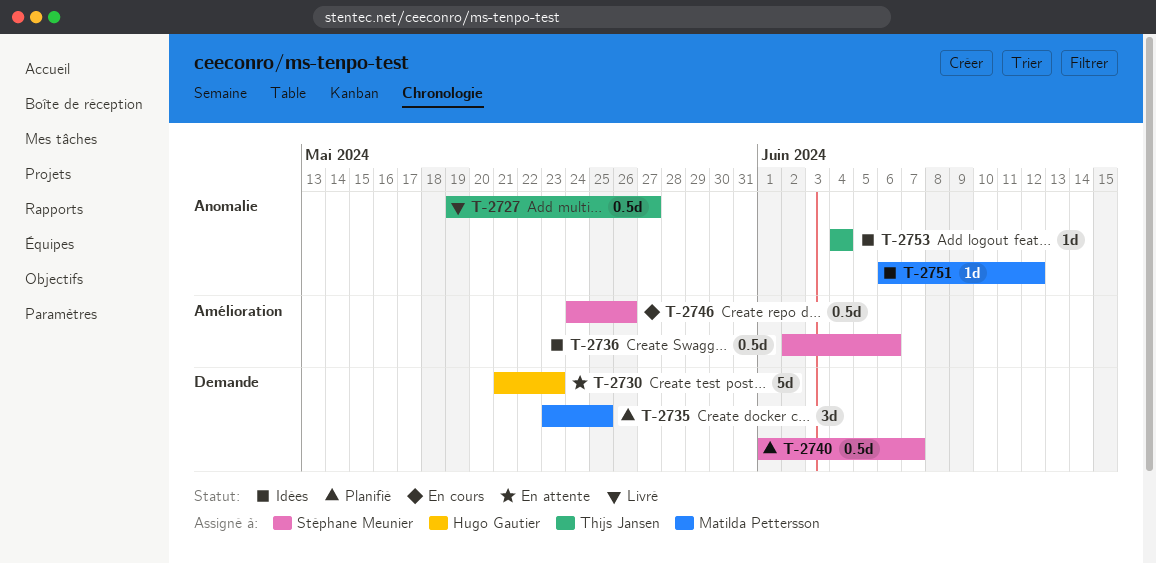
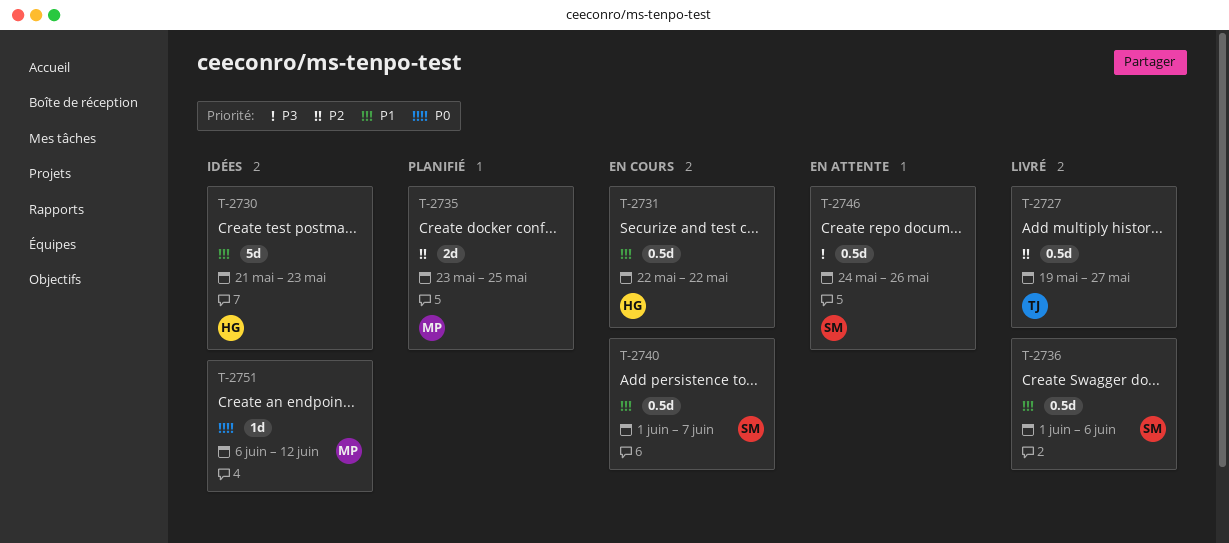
T-2730, status: En attente -> Idées
T-2731: none -> present
T-2735, estimate: 3d -> 2d
T-2736, status: Idées -> Livré
T-2736, start: Jun 2 -> Jun 1
T-2740, status: Planifié -> En cours
T-2746, status: En cours -> En attente
T-2753: present -> none

